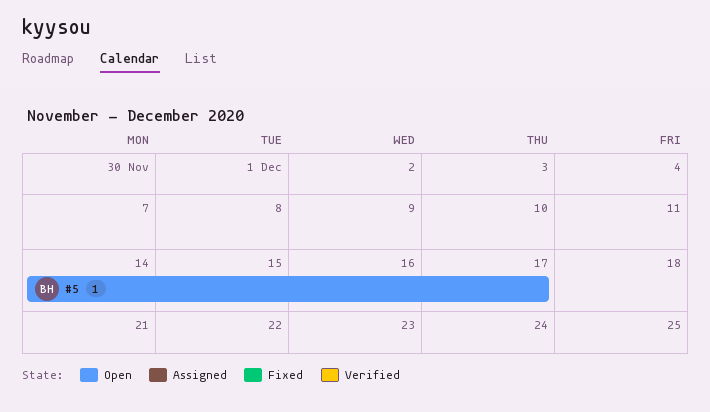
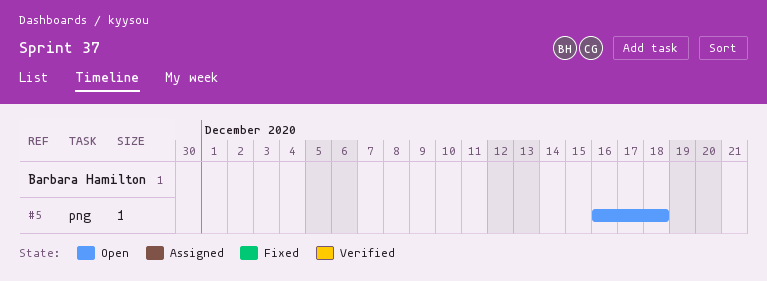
#5, start: Dec 14 -> Dec 16
#5, due: Dec 17 -> Dec 18

